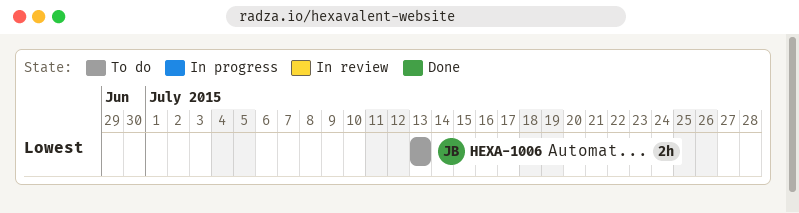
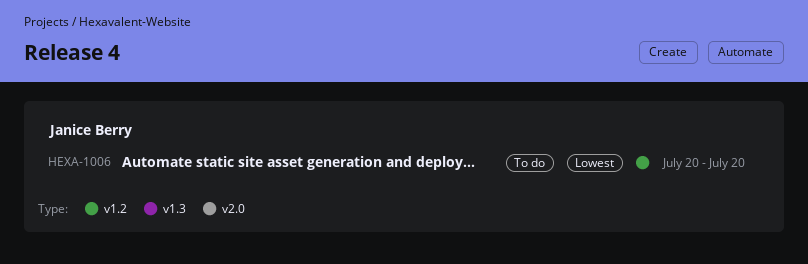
HEXA-1006, start: Jul 13 -> Jul 20
HEXA-1006, due: Jul 13 -> Jul 20

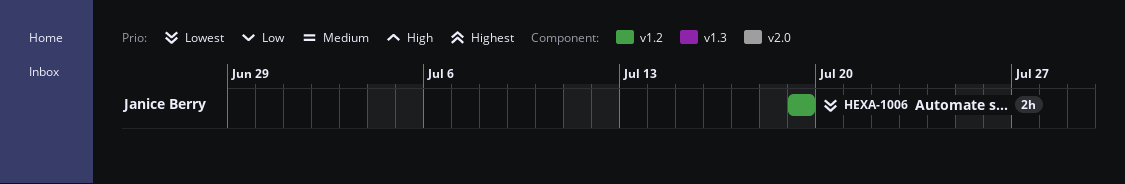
HEXA-1006, start: Jul 20 -> Jul 19
HEXA-1006, due: Jul 20 -> Jul 19

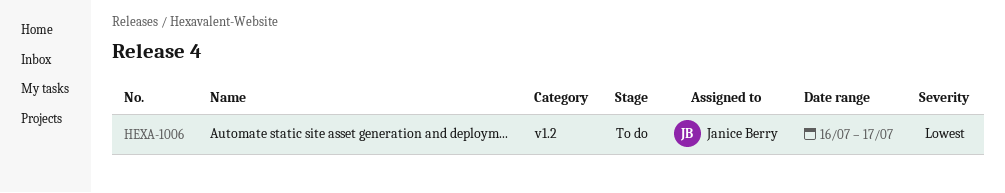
HEXA-1006, start: Jul 19 -> Jul 16
HEXA-1006, due: Jul 19 -> Jul 17

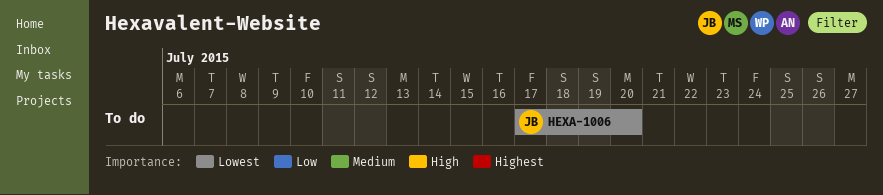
HEXA-1006, start: Jul 16 -> Jul 17
HEXA-1006, due: Jul 17 -> Jul 20

